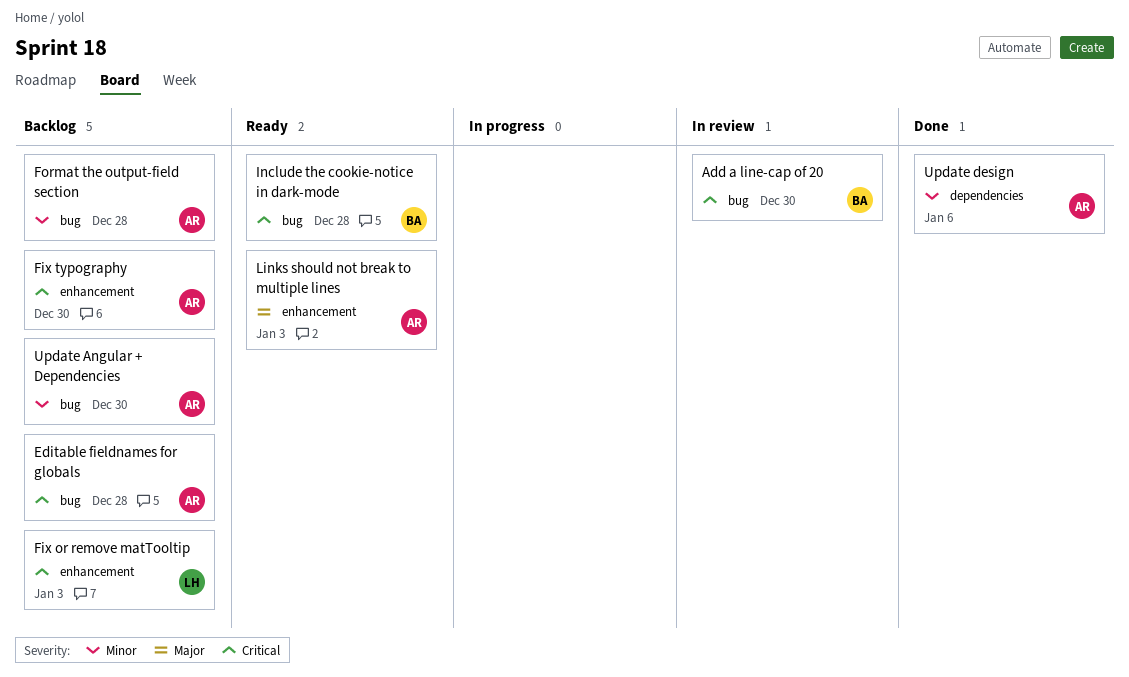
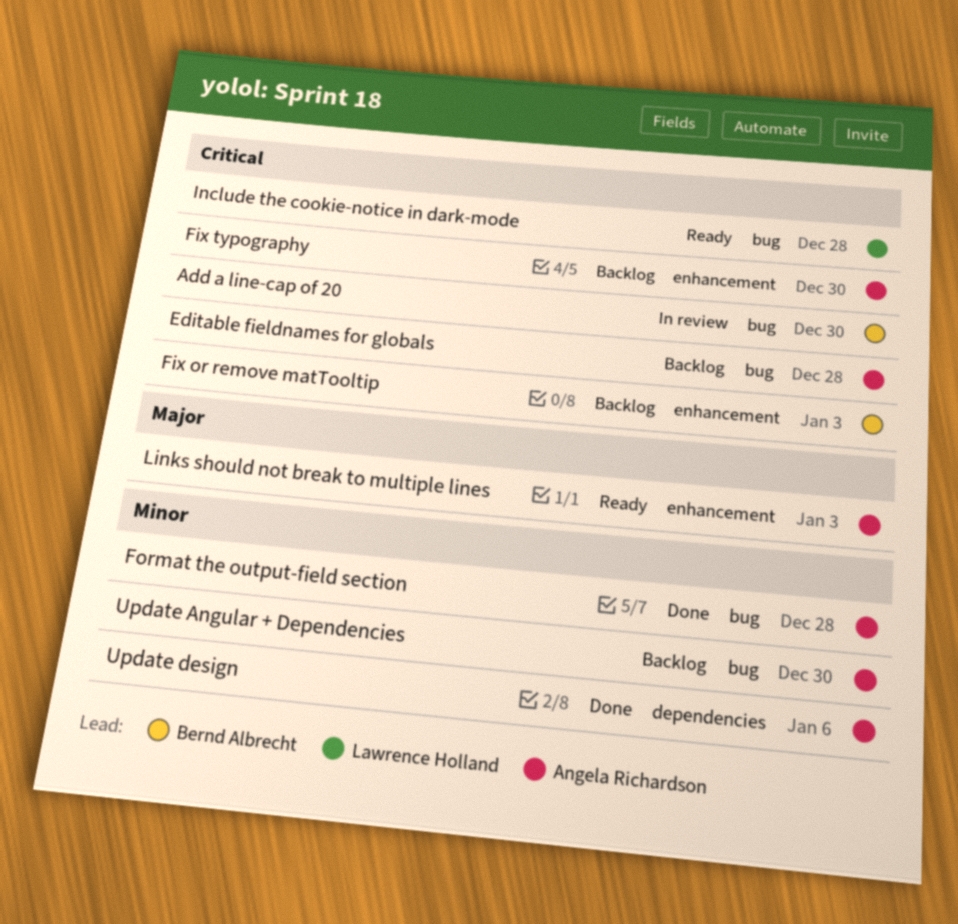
Fix or remove matTooltip, owner: Lawrence Holland -> Bernd Albrecht
Format the output-field section, status: Backlog -> Done
Include the cookie-notice in dark-mode, owner: Bernd Albrecht -> Lawrence Holland

